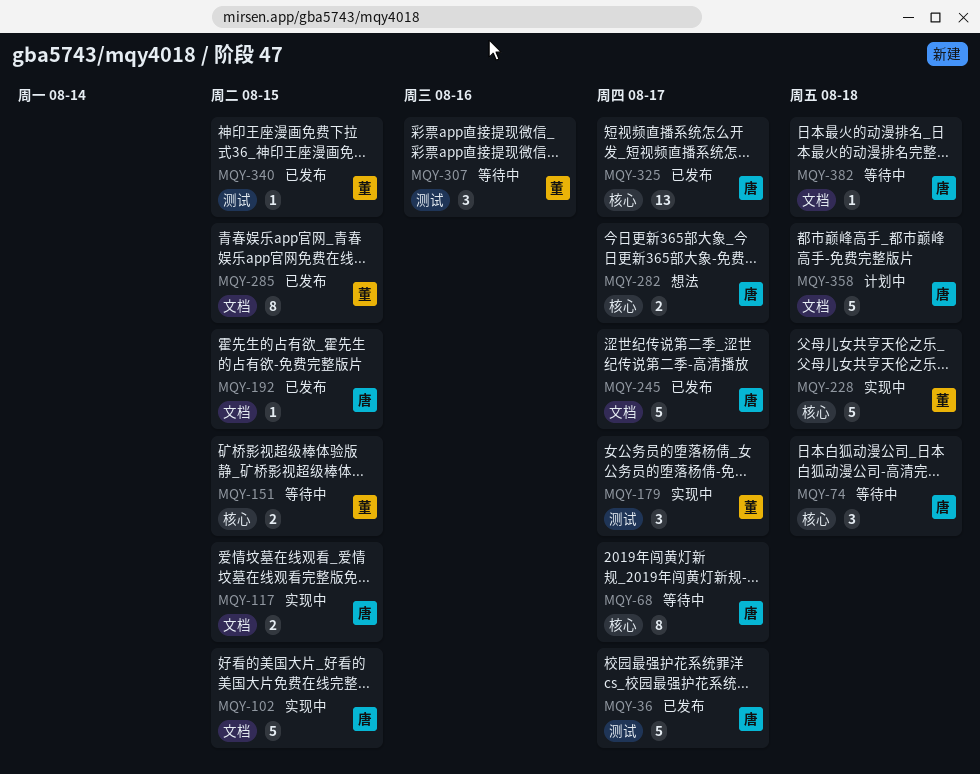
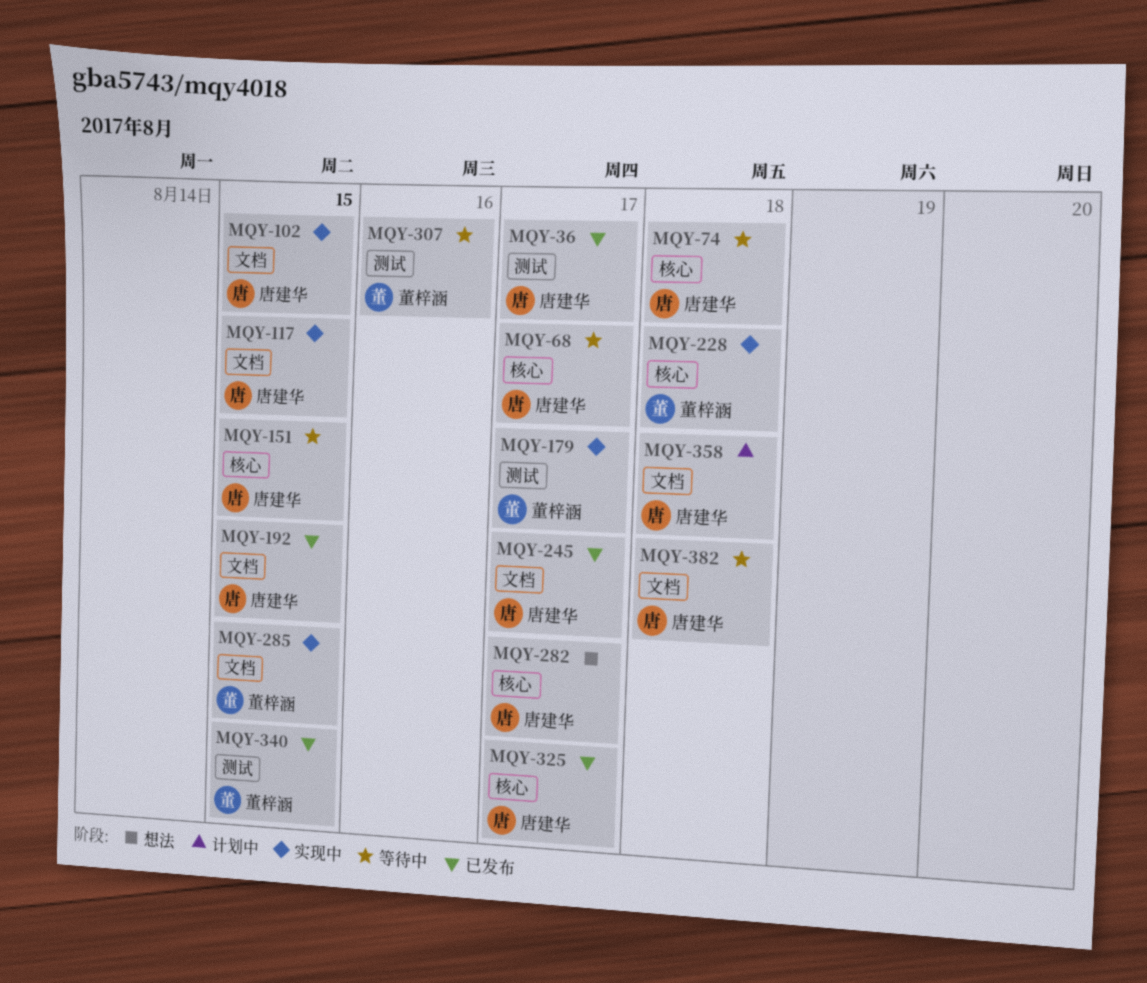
MQY-151, owner: 董梓涵 -> 唐建华
MQY-285, status: 已发布 -> 实现中

